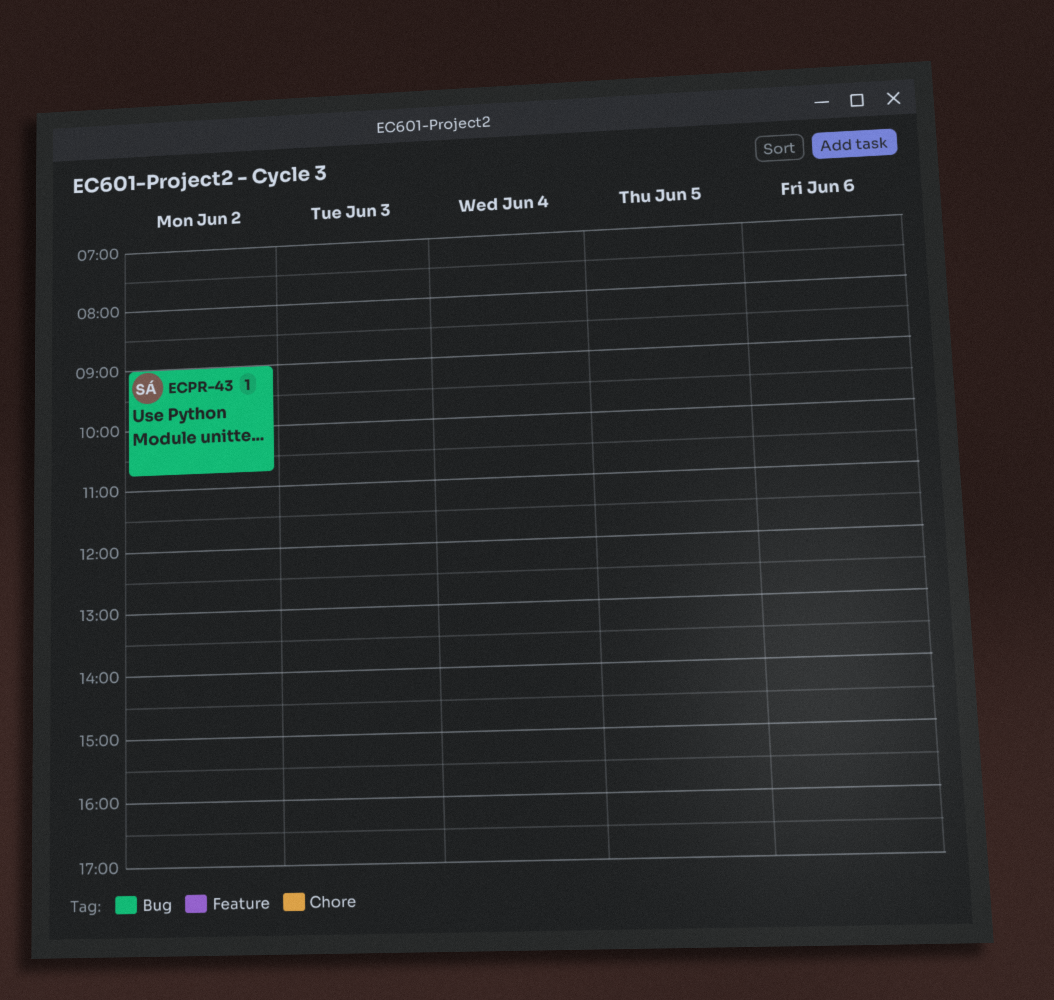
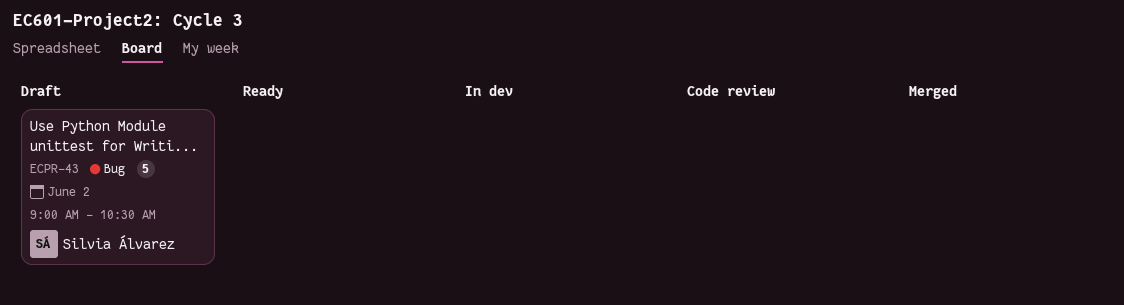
ECPR-43, estimate: 1 -> 5
ECPR-43, ends: 10:45 -> 10:30

